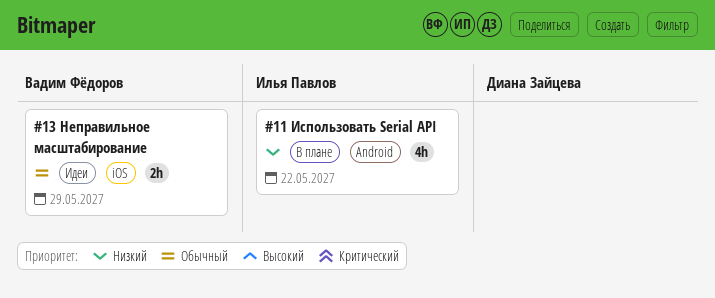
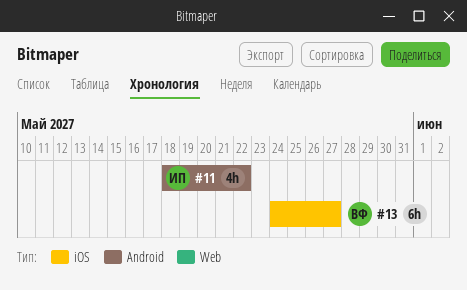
#13, estimate: 2h -> 6h
#13, due: May 29 -> May 27

